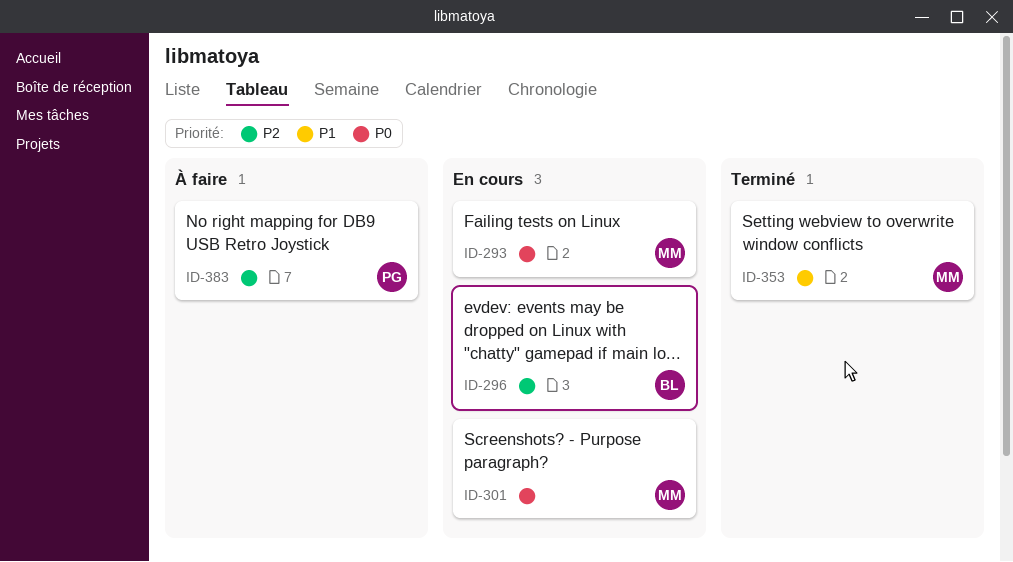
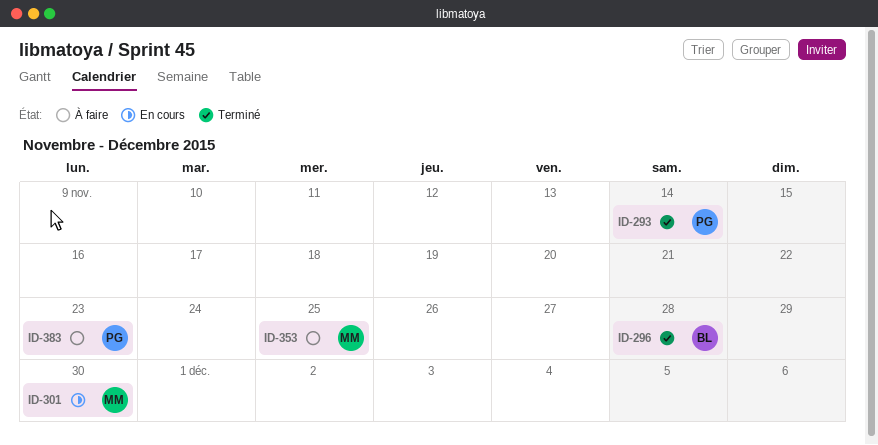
ID-293, status: En cours -> Terminé
ID-293, owner: MM -> PG
ID-296, status: En cours -> Terminé
ID-353, status: Terminé -> À faire

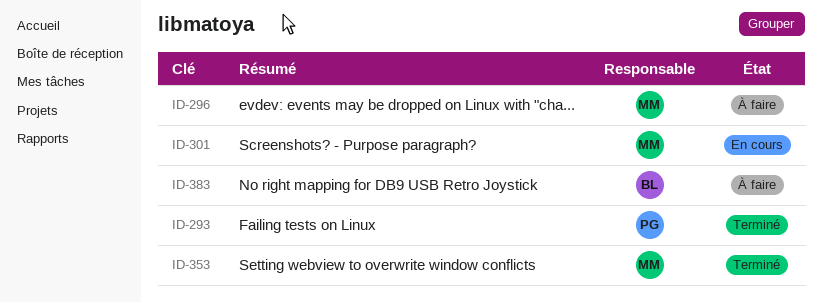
ID-296, status: Terminé -> À faire
ID-296, owner: BL -> MM
ID-353, status: À faire -> Terminé
ID-383, owner: PG -> BL

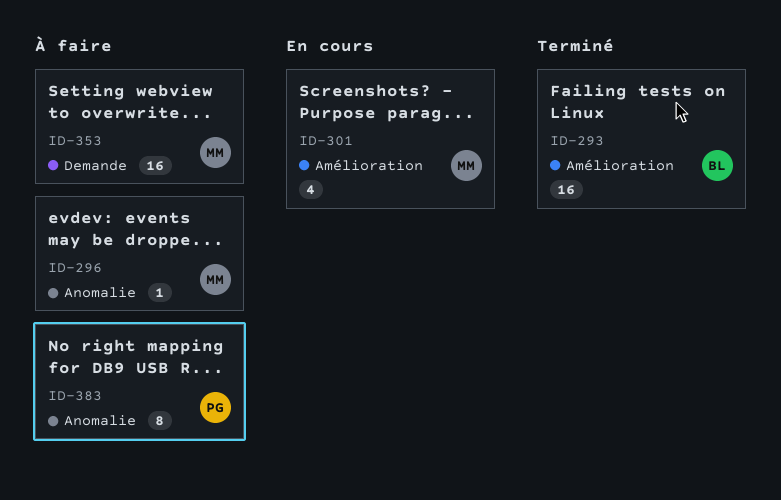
ID-293, owner: PG -> BL
ID-353, status: Terminé -> À faire
ID-383, owner: BL -> PG

